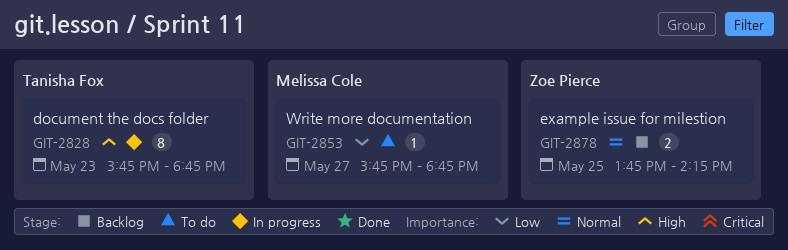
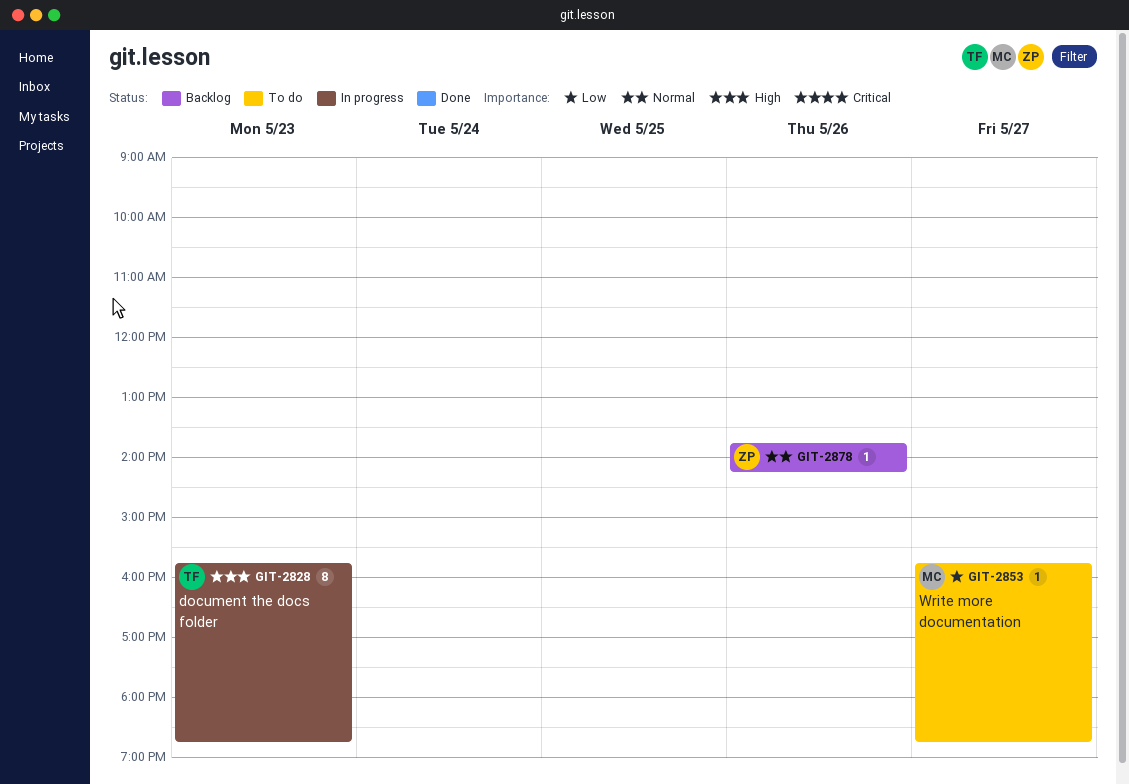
GIT-2878, estimate: 2 -> 1
GIT-2878, day: May 25 -> May 26

